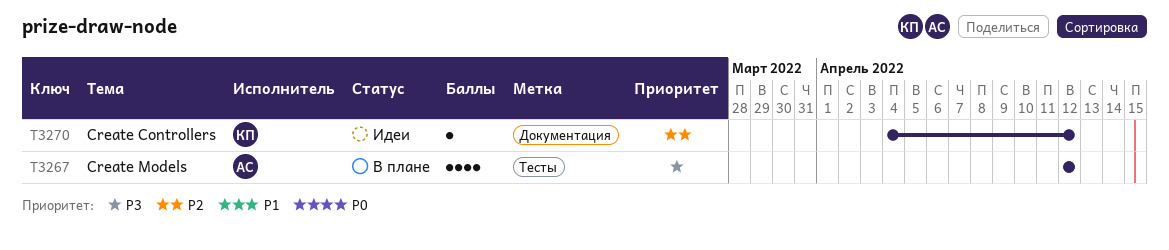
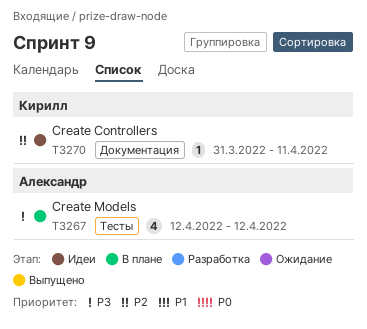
T3270, start: Apr 4 -> Mar 31
T3270, due: Apr 12 -> Apr 11

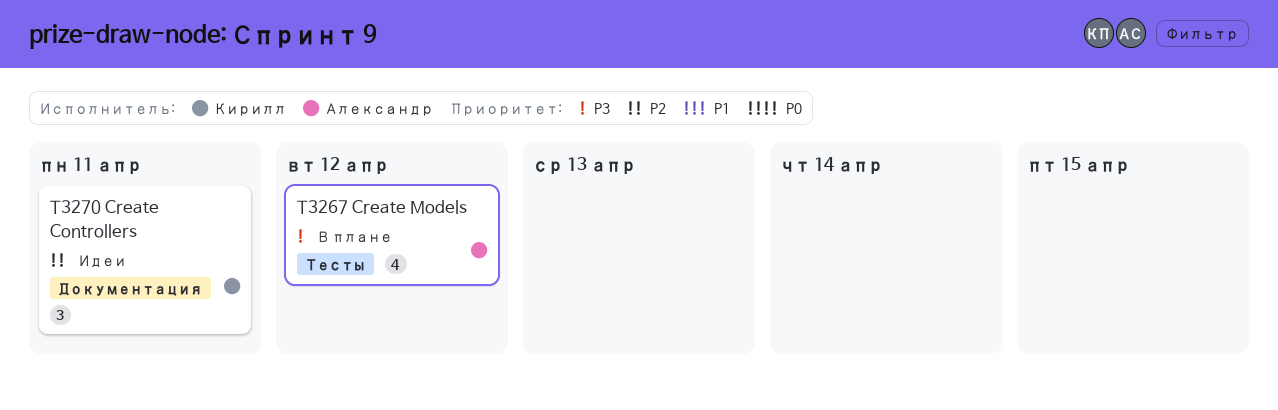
T3270, estimate: 1 -> 3

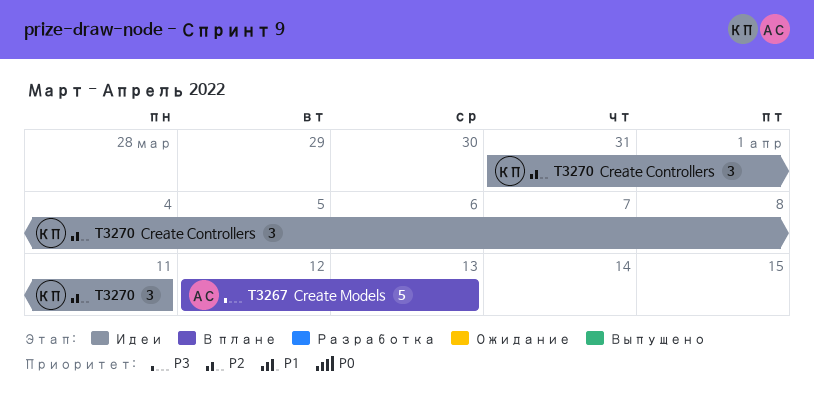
T3267, estimate: 4 -> 5
T3267, due: Apr 12 -> Apr 13

